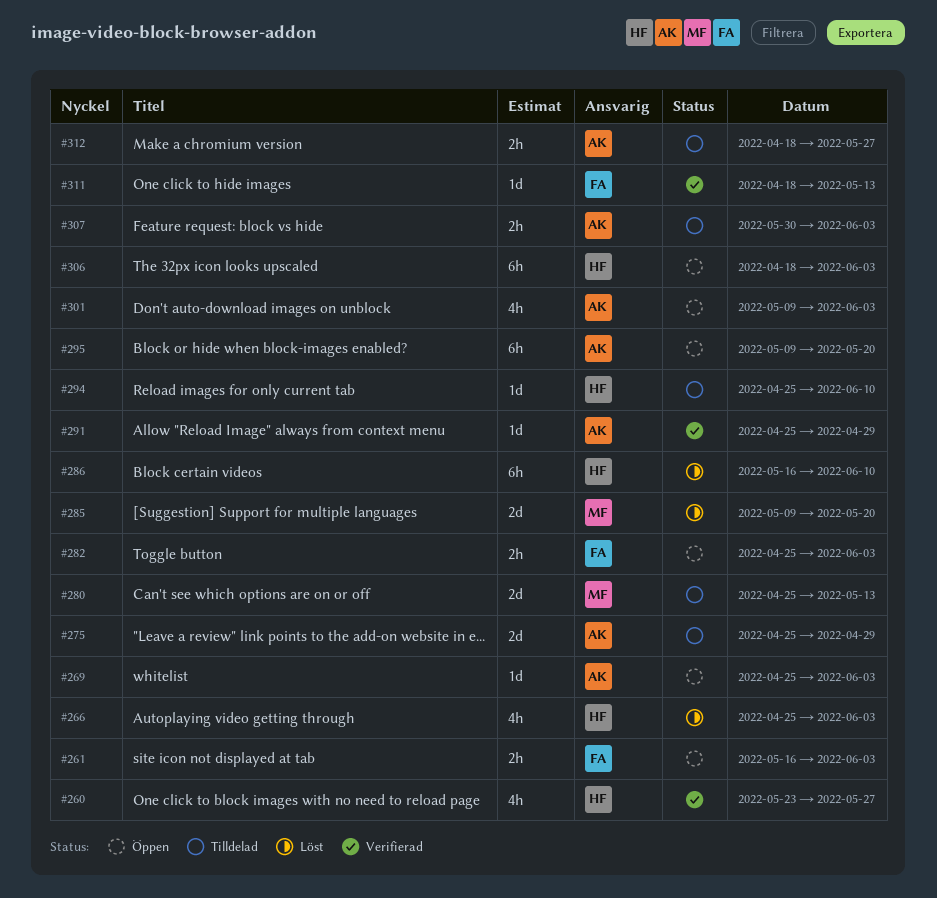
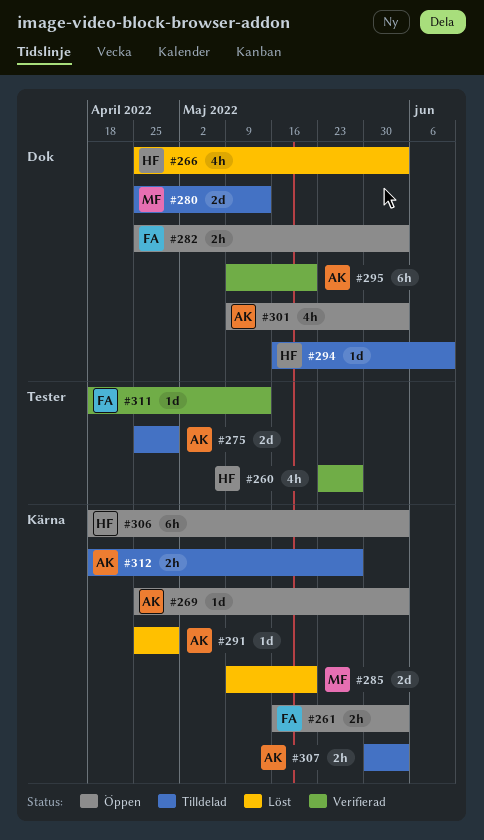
#286: present -> none
#291, status: Verifierad -> Löst
#294, start: Apr 25 -> May 16
#295, status: Öppen -> Verifierad

